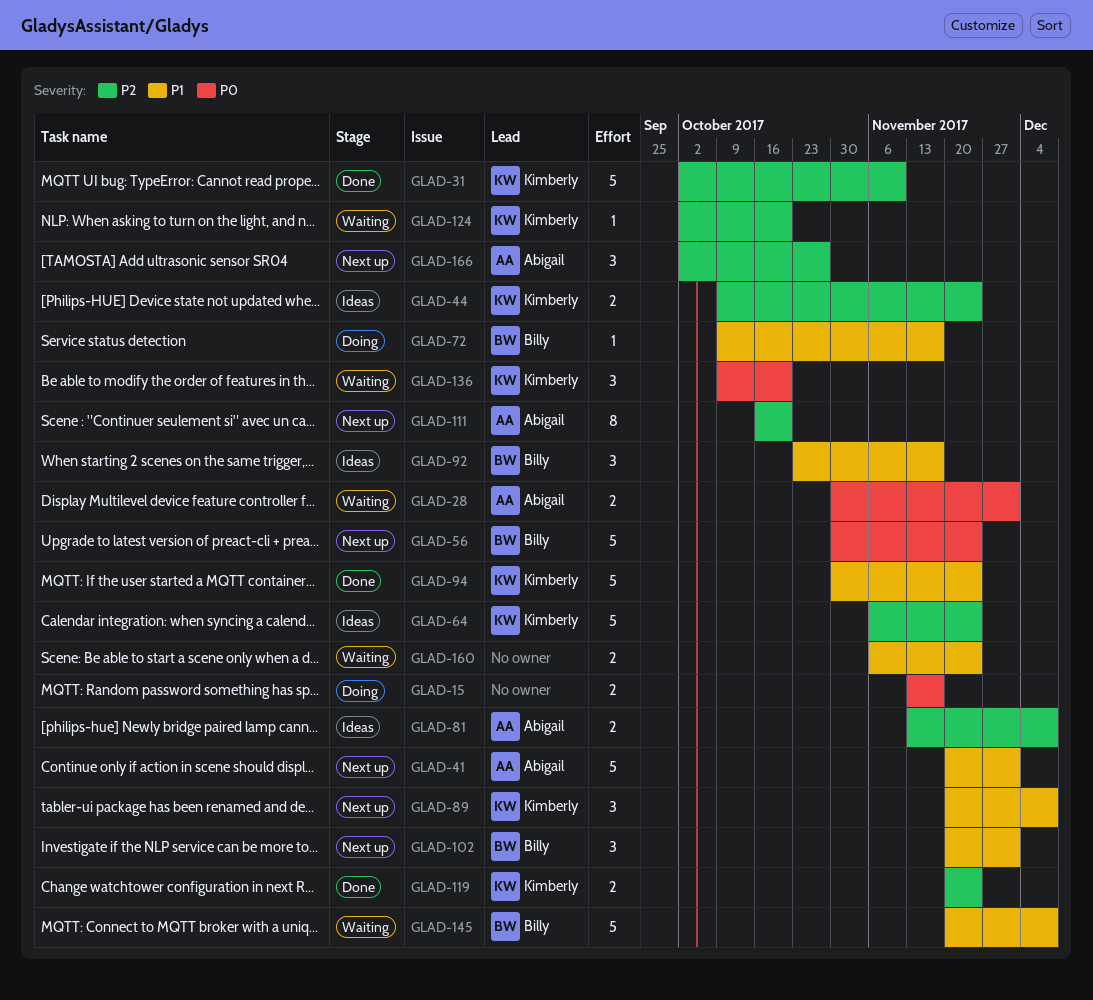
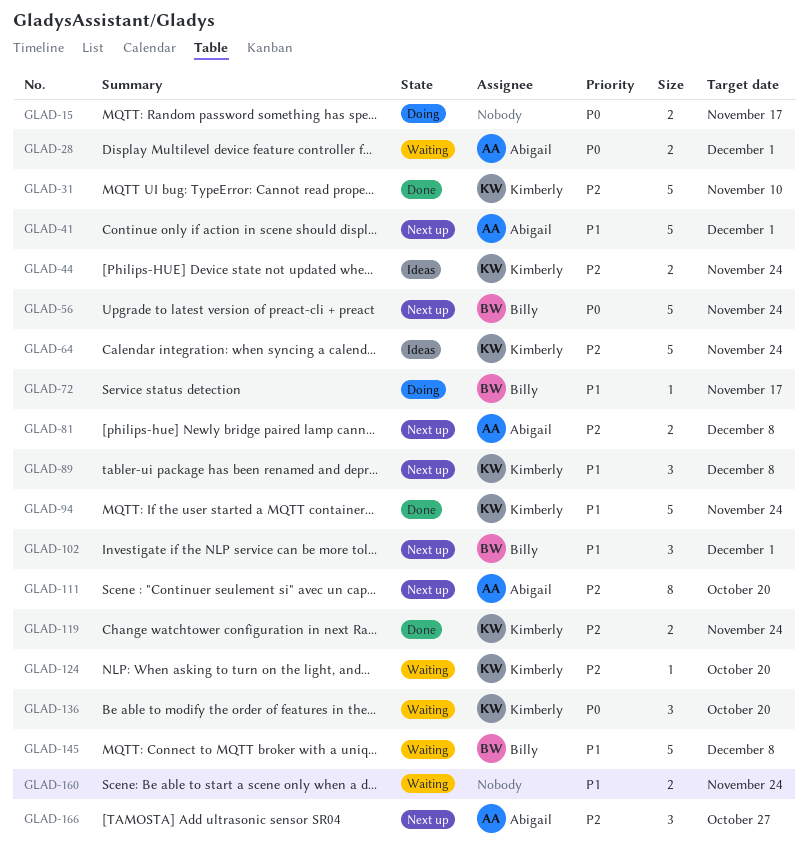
GLAD-81, status: Ideas -> Next up
GLAD-92: present -> none

